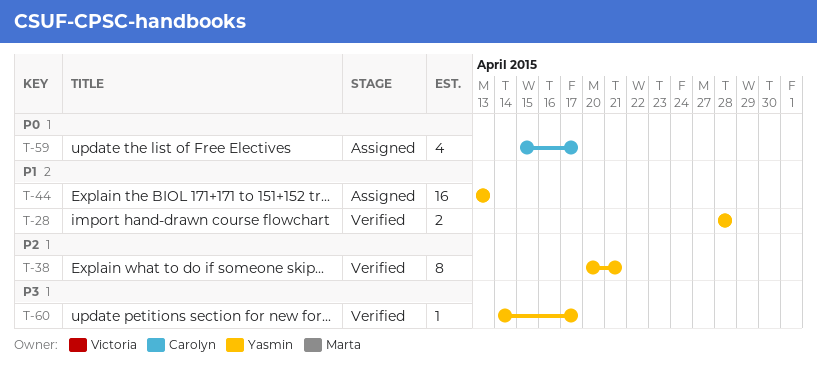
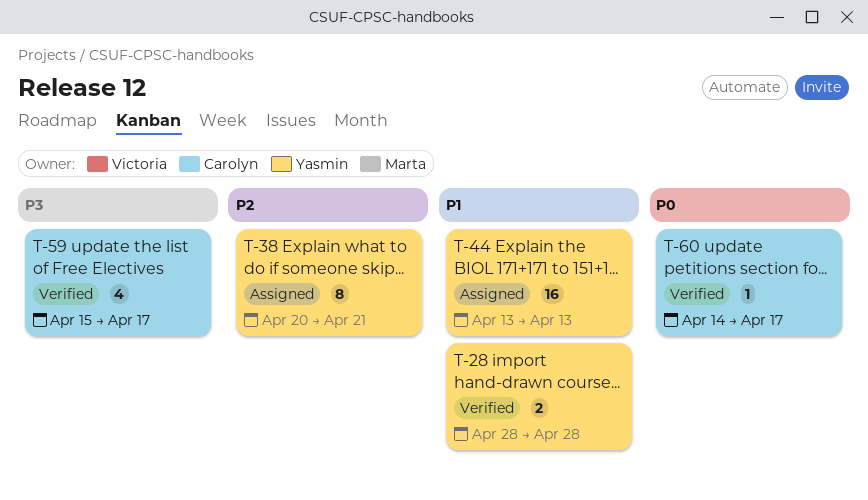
T-38, status: Verified -> Assigned
T-59, status: Assigned -> Verified
T-59, priority: P0 -> P3
T-60, owner: Yasmin -> Carolyn
T-60, priority: P3 -> P0

